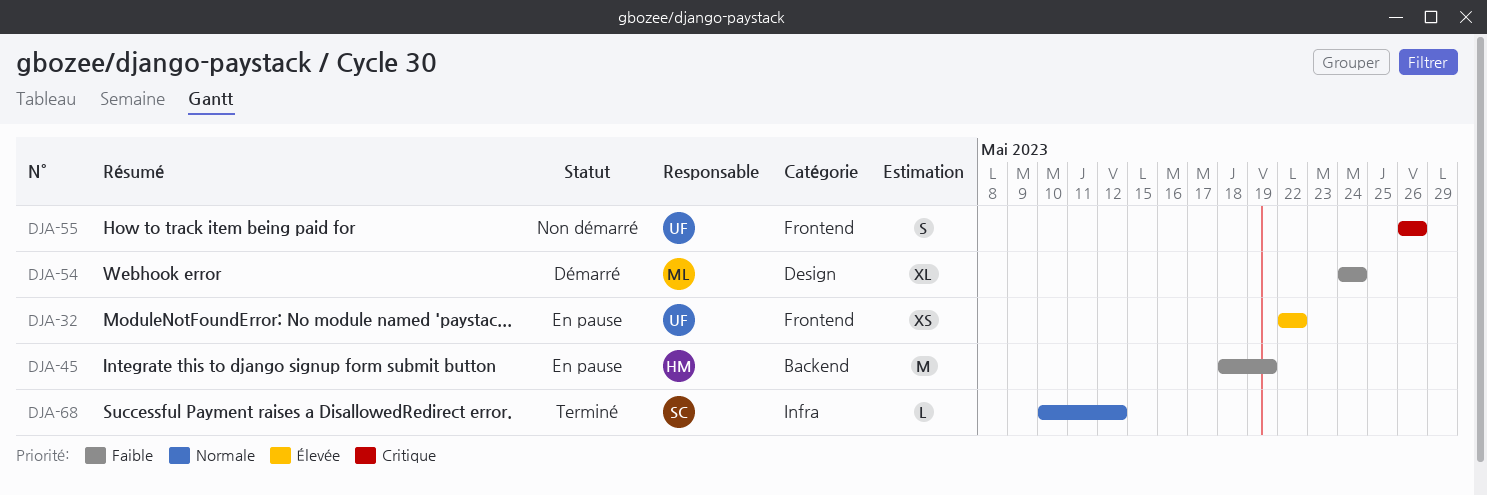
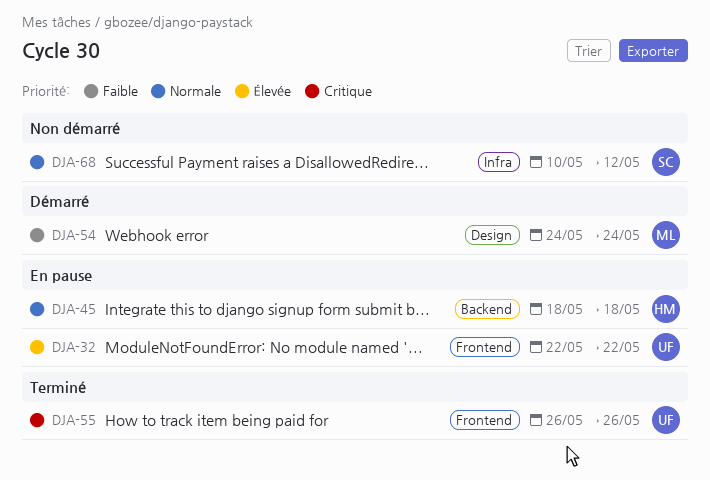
DJA-45, priority: Faible -> Normale
DJA-45, due: May 19 -> May 18
DJA-55, status: Non démarré -> Terminé
DJA-68, status: Terminé -> Non démarré

